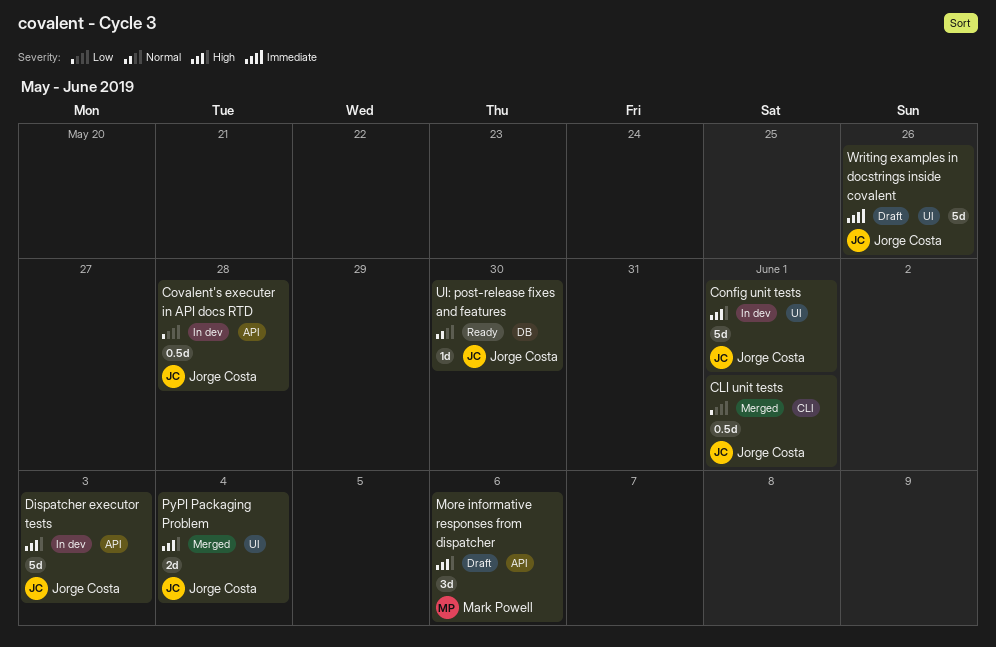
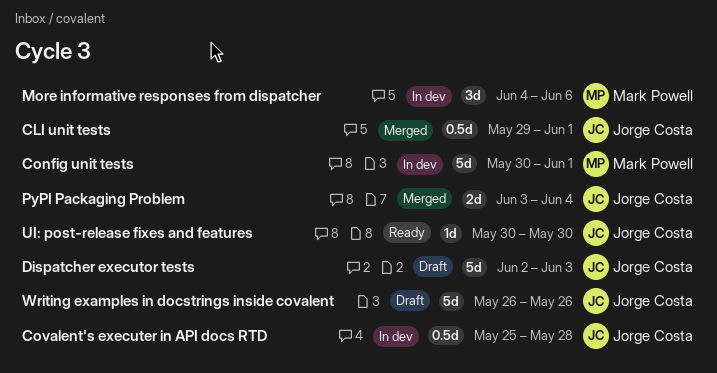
Config unit tests, owner: Jorge Costa -> Mark Powell
Dispatcher executor tests, status: In dev -> Draft
More informative responses from dispatcher, status: Draft -> In dev

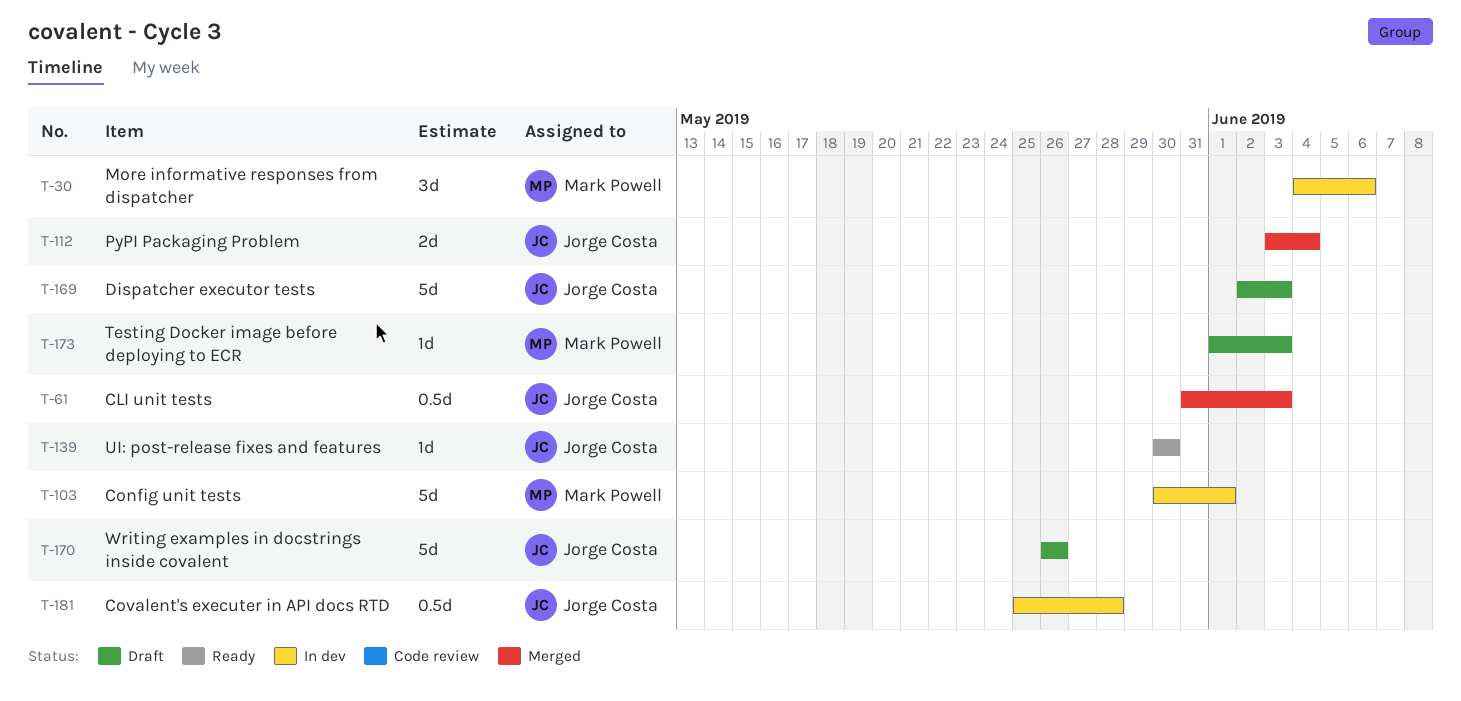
CLI unit tests, start: May 29 -> May 31
CLI unit tests, due: Jun 1 -> Jun 3
Testing Docker image before deploying to ECR: none -> present

